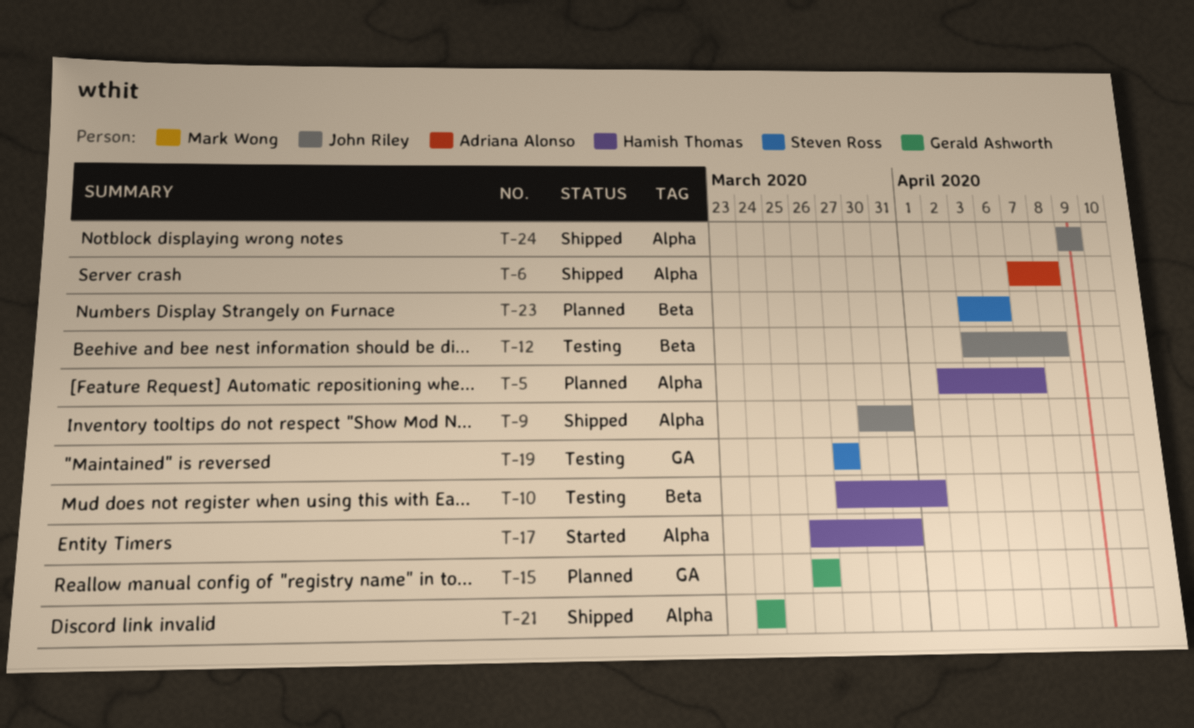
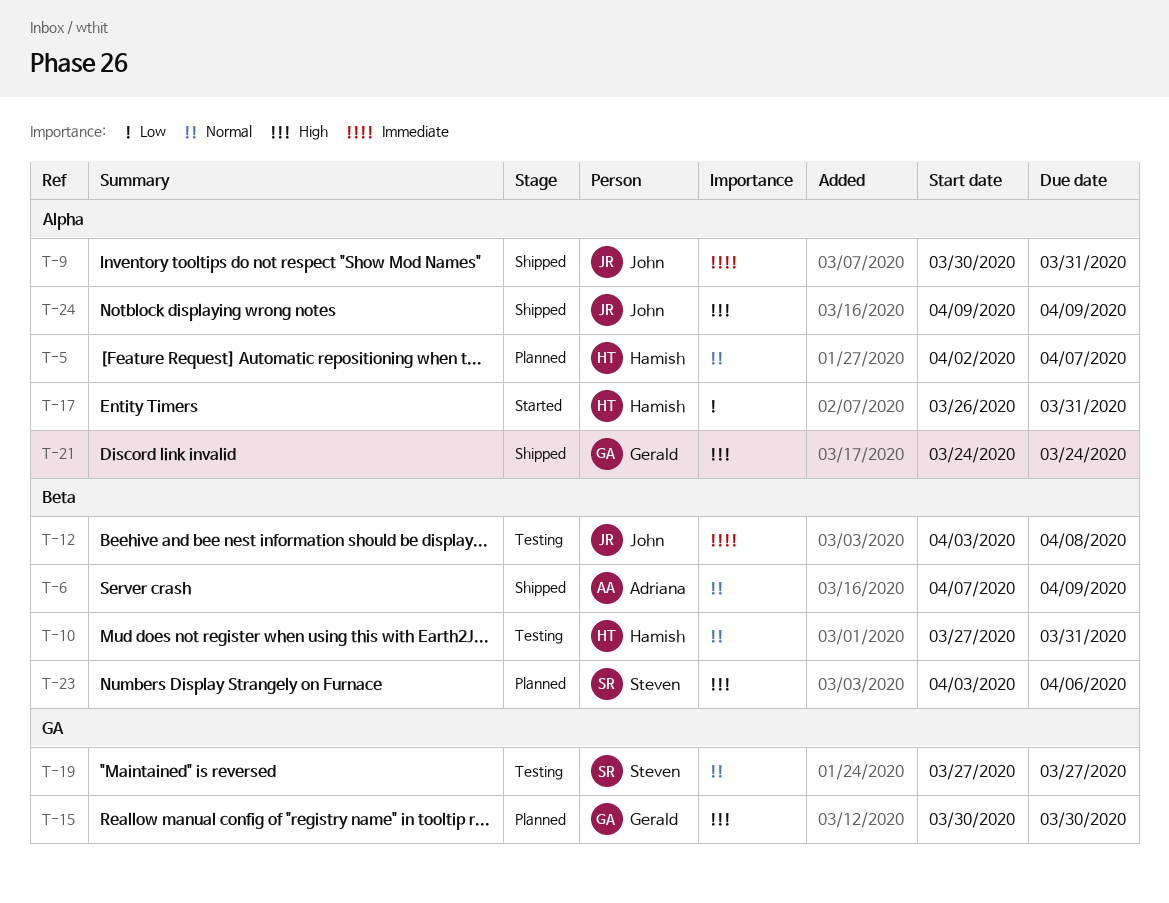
T-6, label: Alpha -> Beta
T-6, due: Apr 8 -> Apr 9
T-10, due: Apr 1 -> Mar 31
T-15, start: Mar 26 -> Mar 30
T-15, due: Mar 26 -> Mar 30

